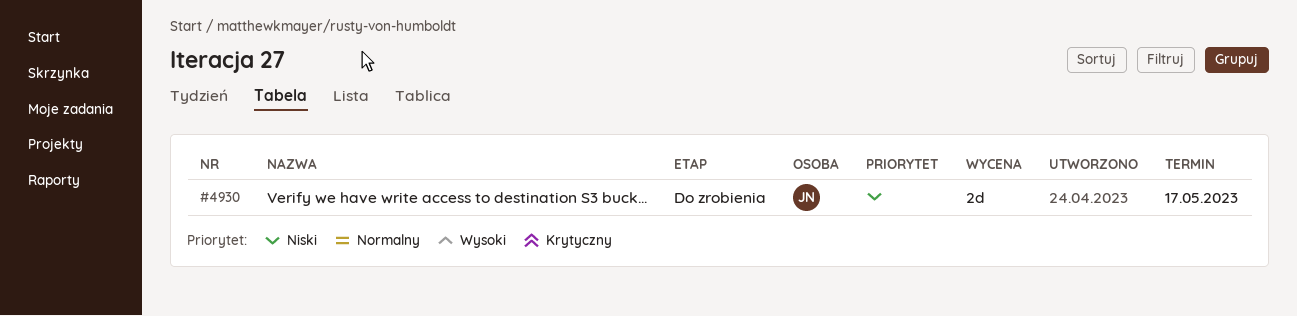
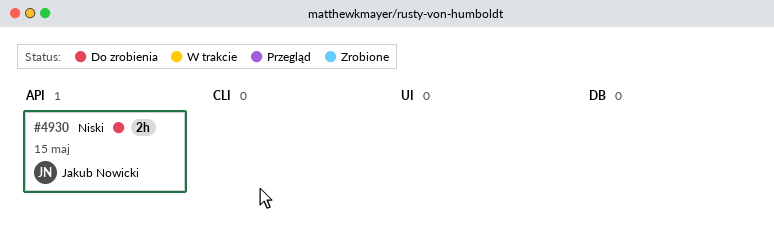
#4930, estimate: 2d -> 2h
#4930, due: May 17 -> May 15

